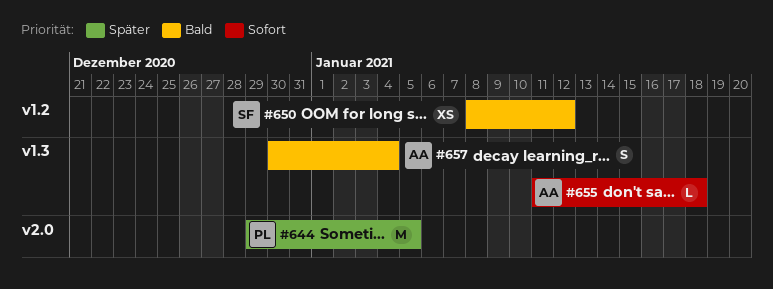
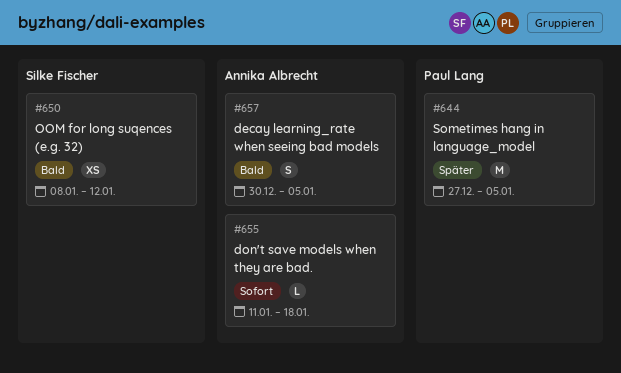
#644, start: Dec 29 -> Dec 27
#657, due: Jan 4 -> Jan 5

